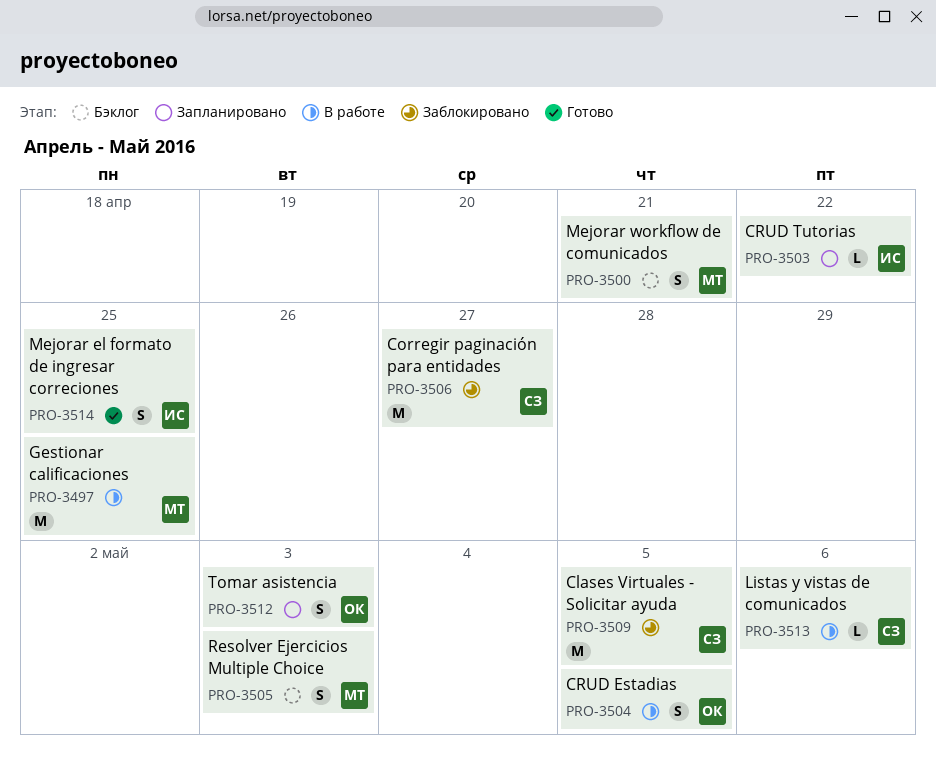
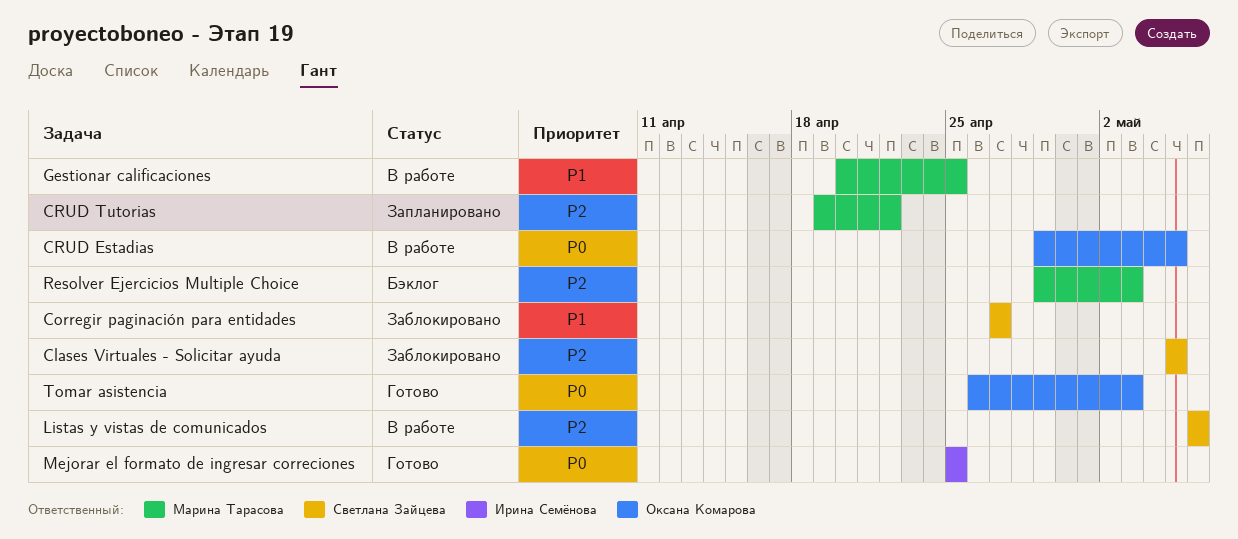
CRUD Tutorias, owner: Ирина Семёнова -> Марина Тарасова
Mejorar workflow de comunicados: present -> none
Tomar asistencia, status: Запланировано -> Готово

